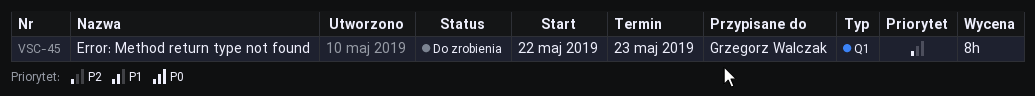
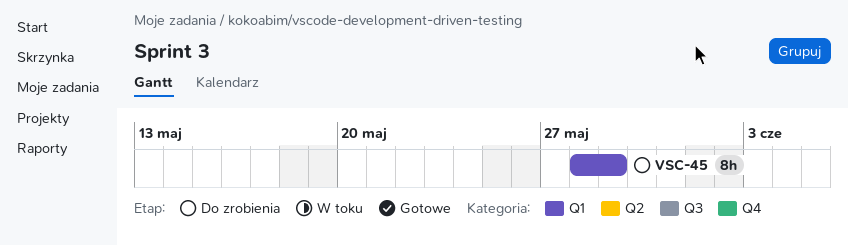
VSC-45, start: May 22 -> May 28
VSC-45, due: May 23 -> May 29

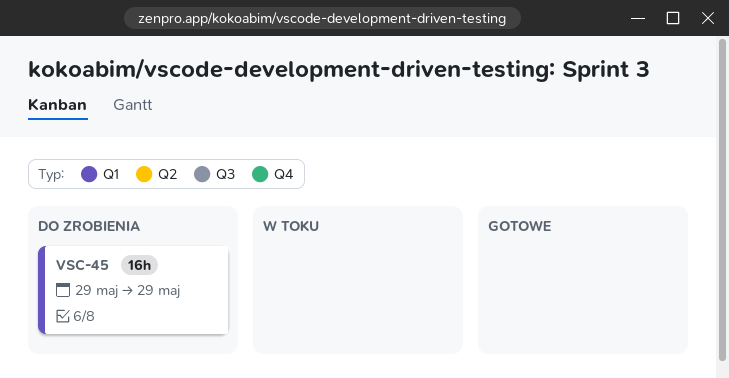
VSC-45, estimate: 8h -> 16h
VSC-45, start: May 28 -> May 29

